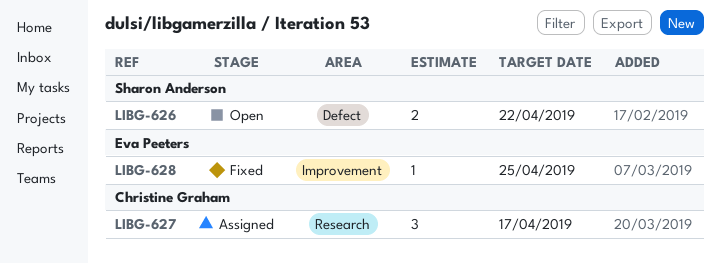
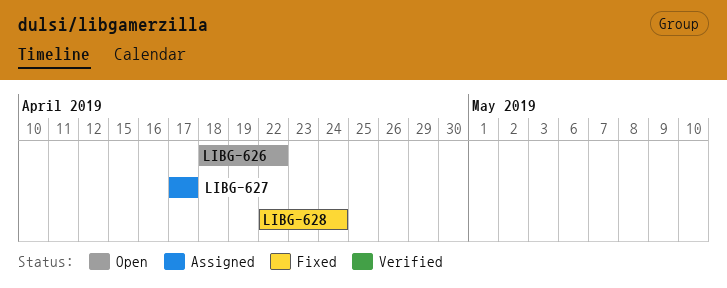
LIBG-628, due: Apr 25 -> Apr 24

